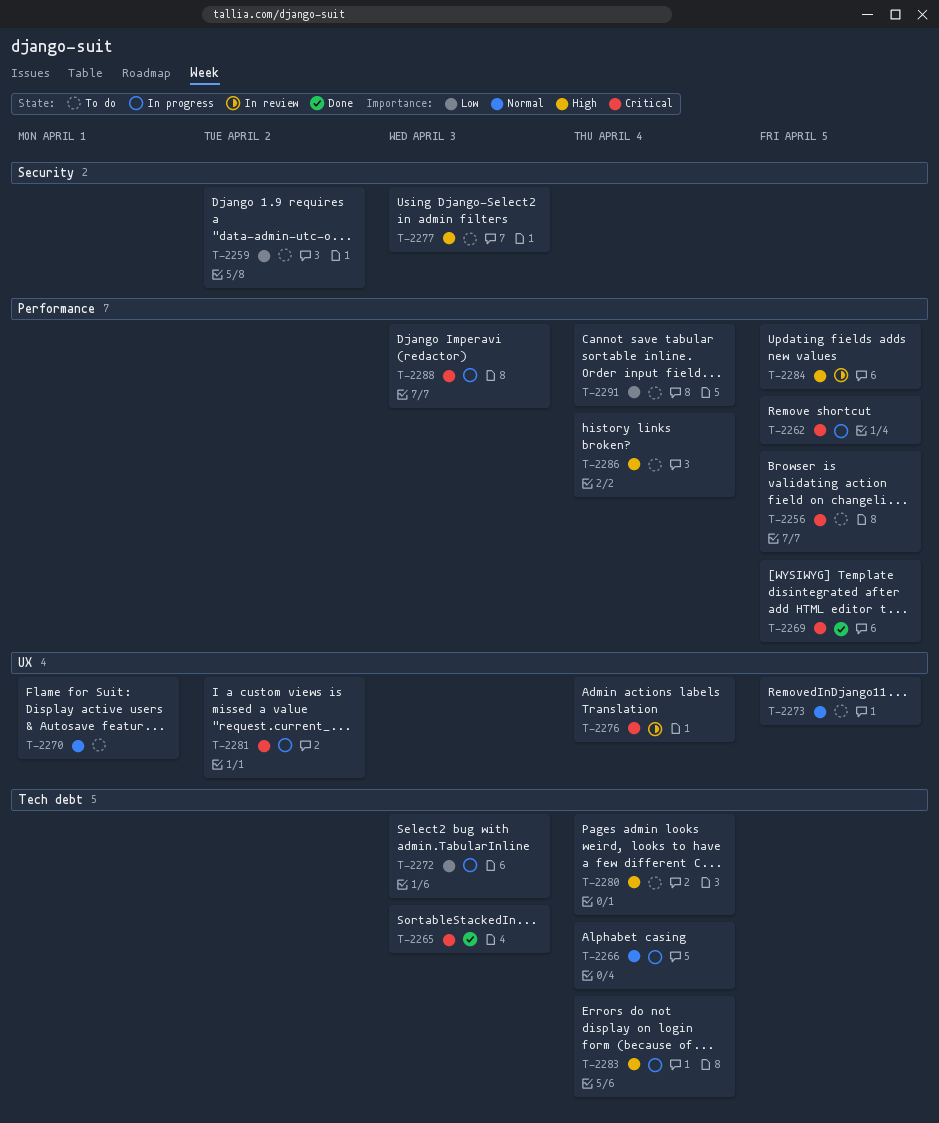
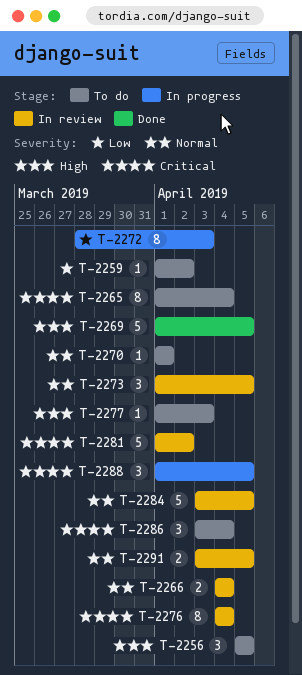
T-2256, priority: Critical -> High
T-2262: present -> none
T-2265, status: Done -> To do
T-2265, due: Apr 3 -> Apr 4
T-2266, status: In progress -> In review
T-2269, priority: Critical -> High
T-2273, status: To do -> In review
T-2280: present -> none
T-2281, status: In progress -> In review
T-2283: present -> none
T-2284, priority: High -> Normal
T-2286, priority: High -> Critical
T-2288, due: Apr 3 -> Apr 5
T-2291, status: To do -> In review
T-2291, priority: Low -> Normal
T-2291, due: Apr 4 -> Apr 5

